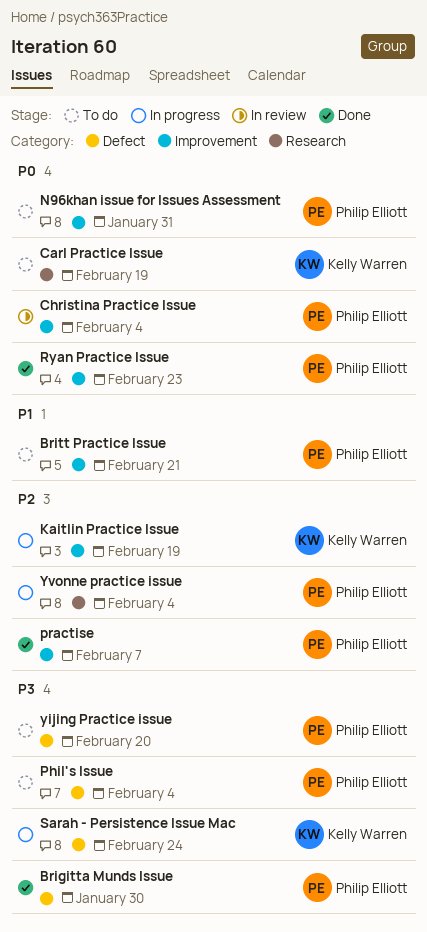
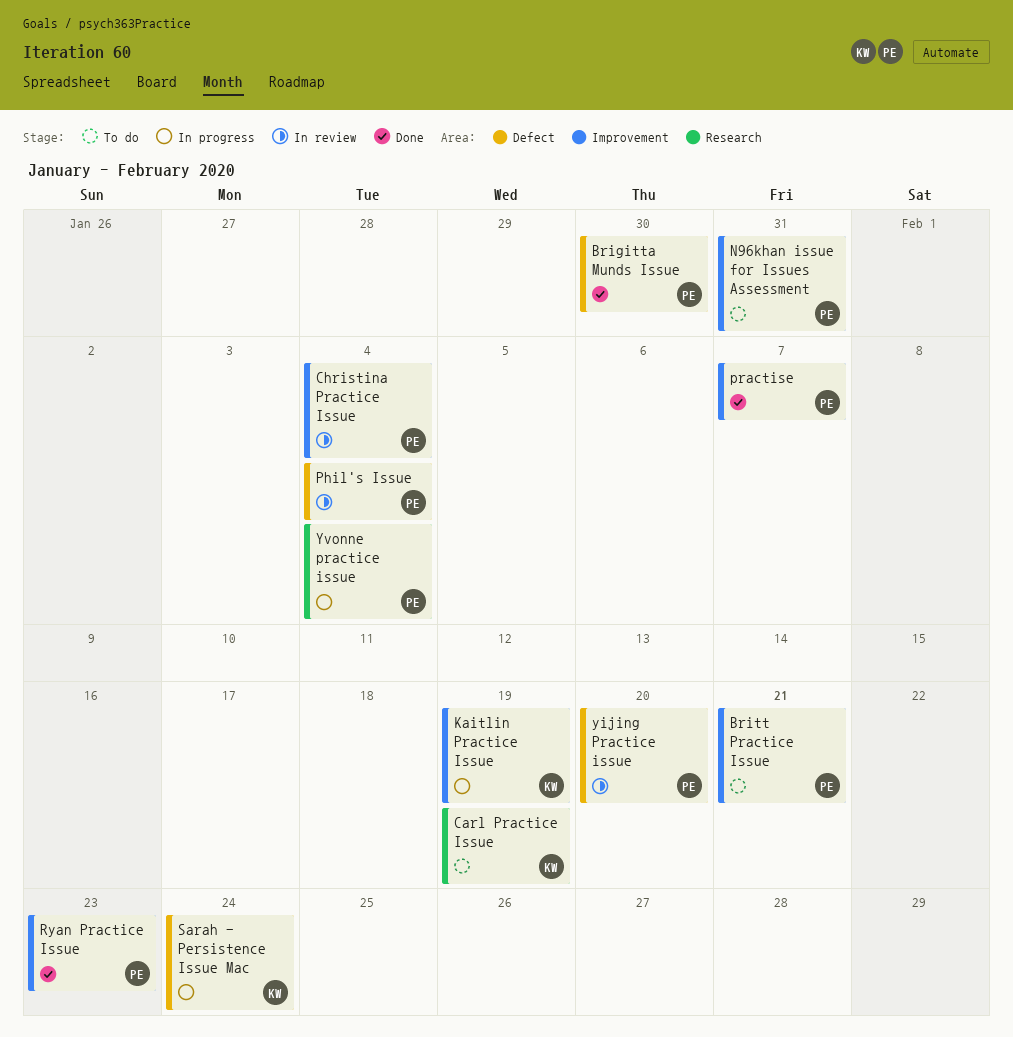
Phil's Issue, status: To do -> In review
yijing Practice issue, status: To do -> In review

